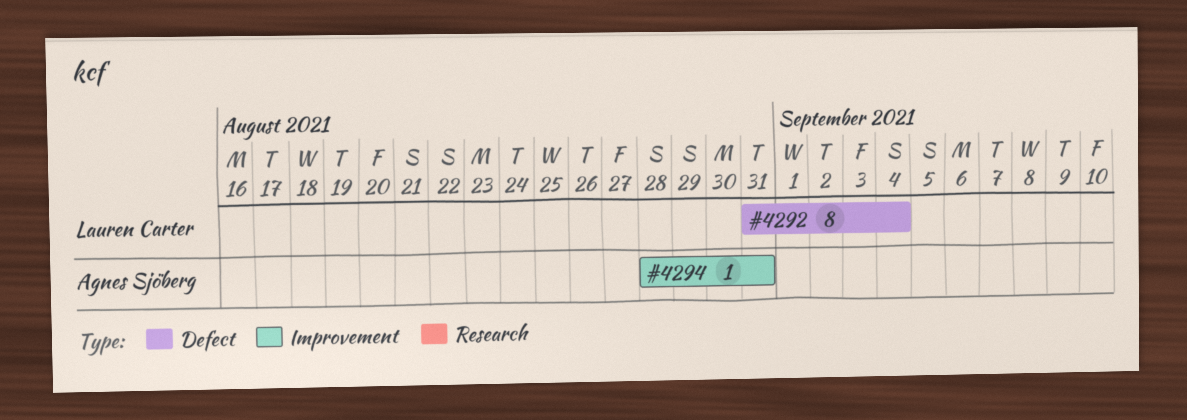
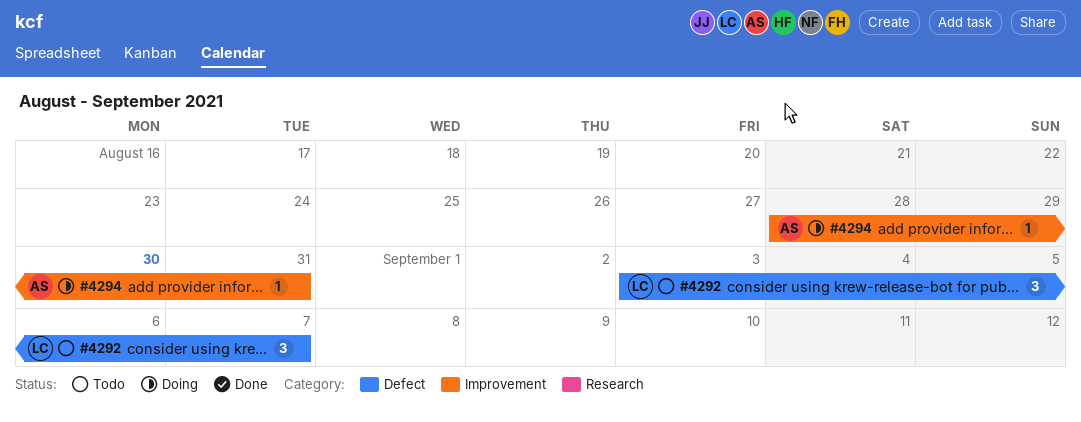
#4292, estimate: 8 -> 3
#4292, start: Aug 31 -> Sep 3
#4292, due: Sep 4 -> Sep 7

